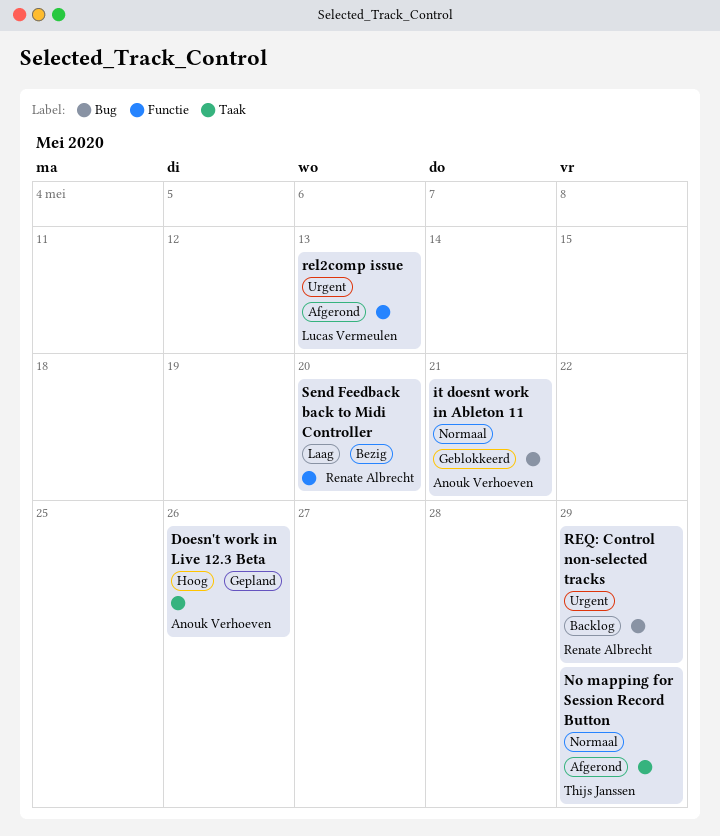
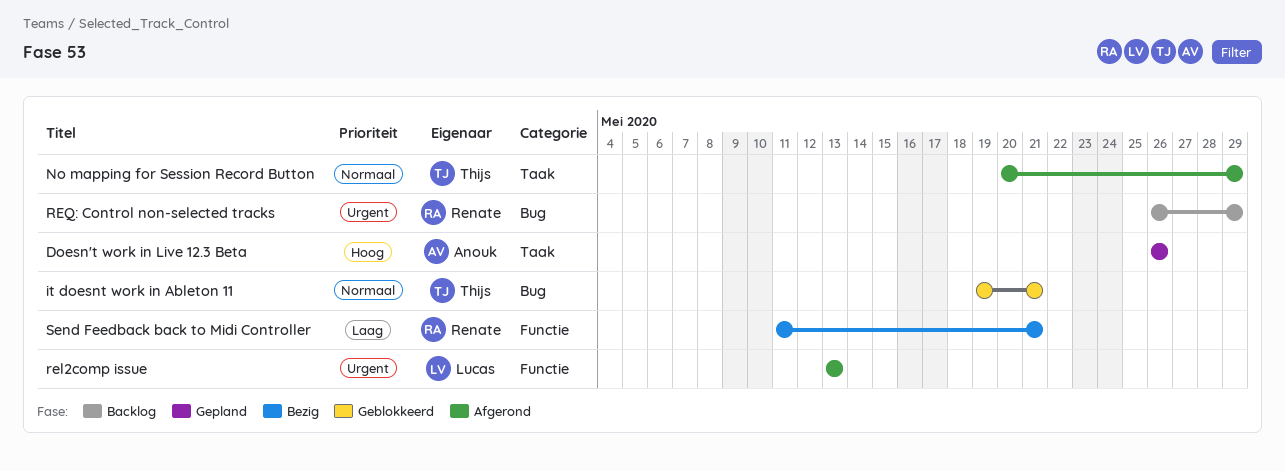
it doesnt work in Ableton 11, owner: Anouk Verhoeven -> Thijs Janssen
Send Feedback back to Midi Controller, due: May 20 -> May 21

